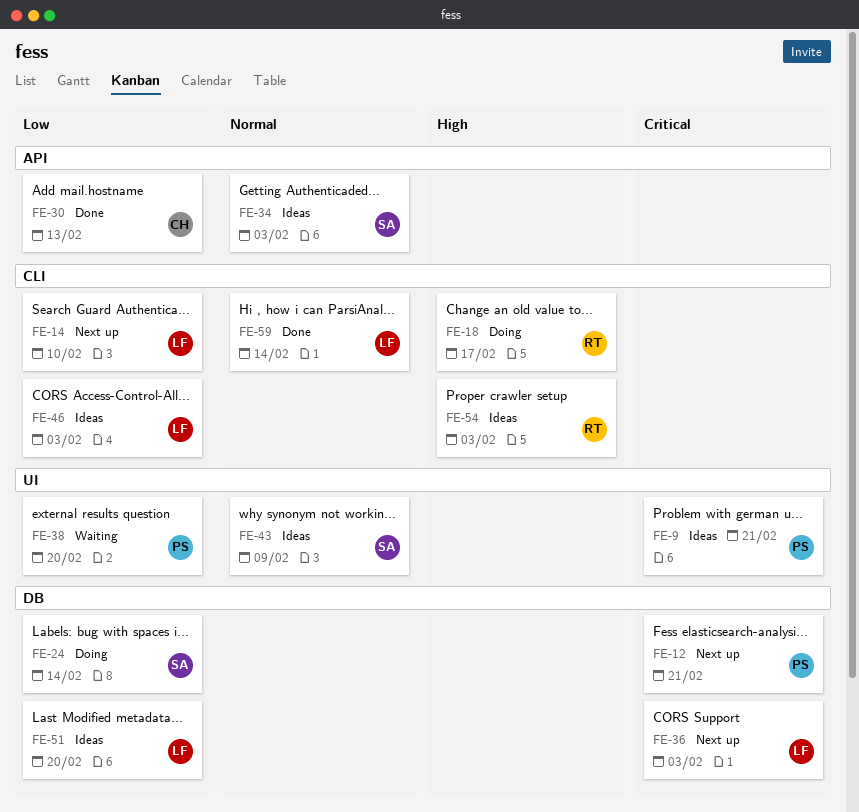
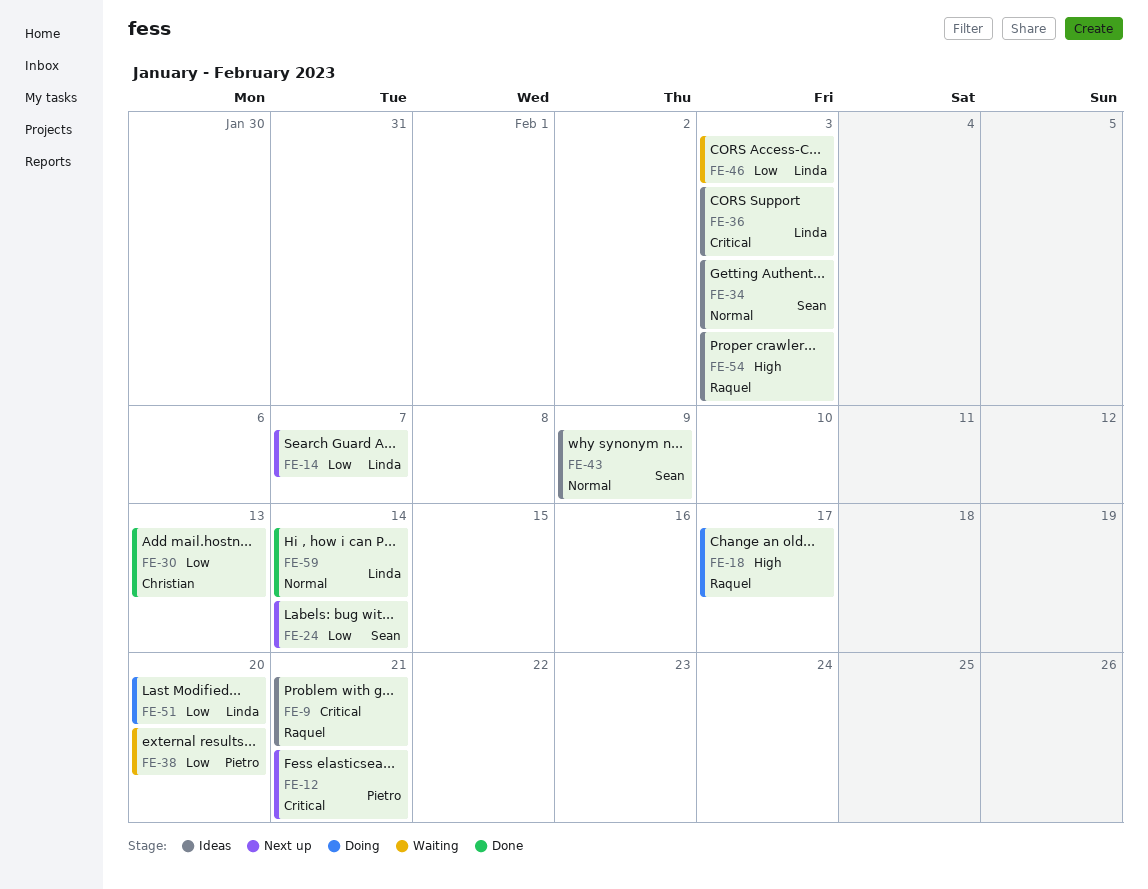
FE-9, owner: Pietro -> Raquel
FE-14, due: Feb 10 -> Feb 7
FE-24, status: Doing -> Next up
FE-36, status: Next up -> Ideas
FE-46, status: Ideas -> Waiting
FE-51, status: Ideas -> Doing

